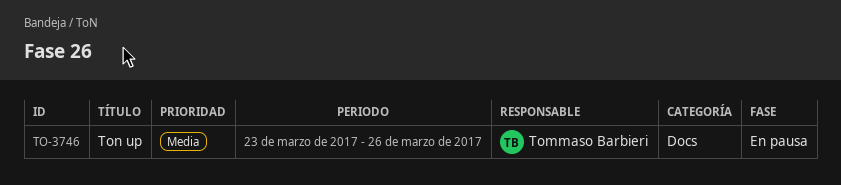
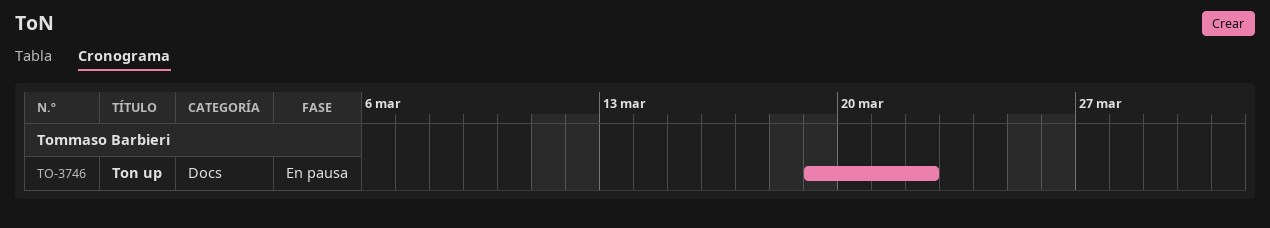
TO-3746, start: Mar 23 -> Mar 19
TO-3746, due: Mar 26 -> Mar 22

